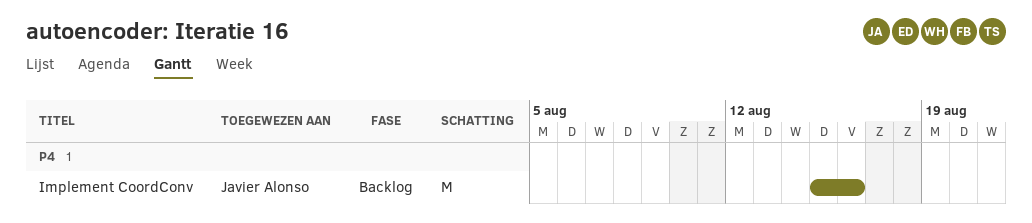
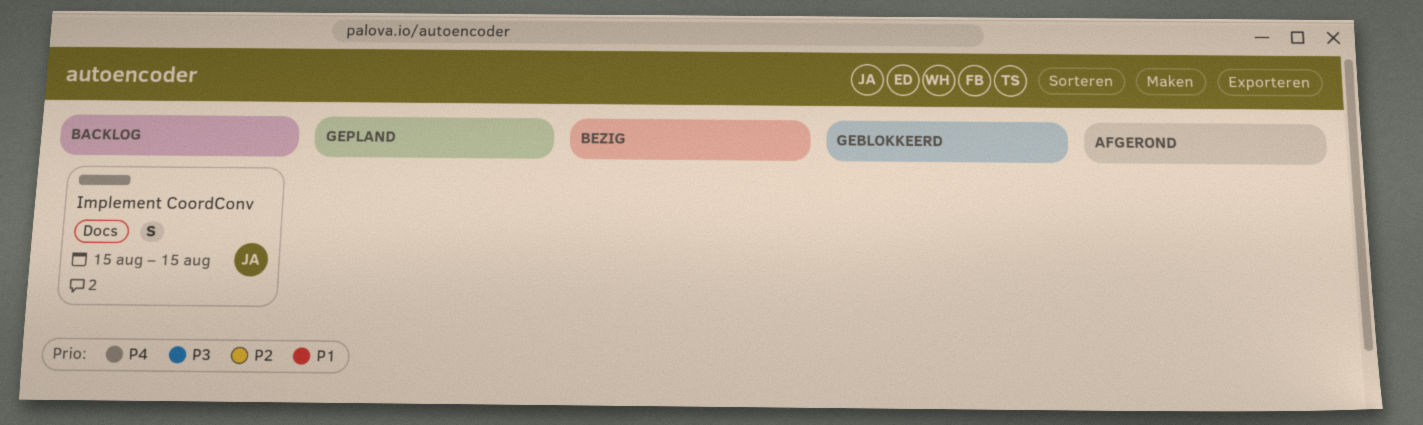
Implement CoordConv, estimate: M -> S
Implement CoordConv, due: Aug 16 -> Aug 15

